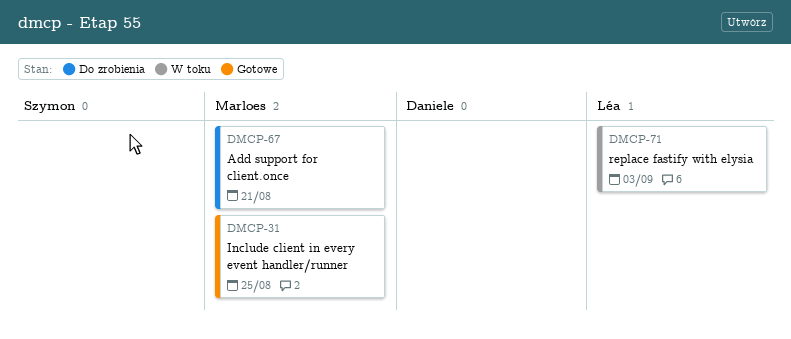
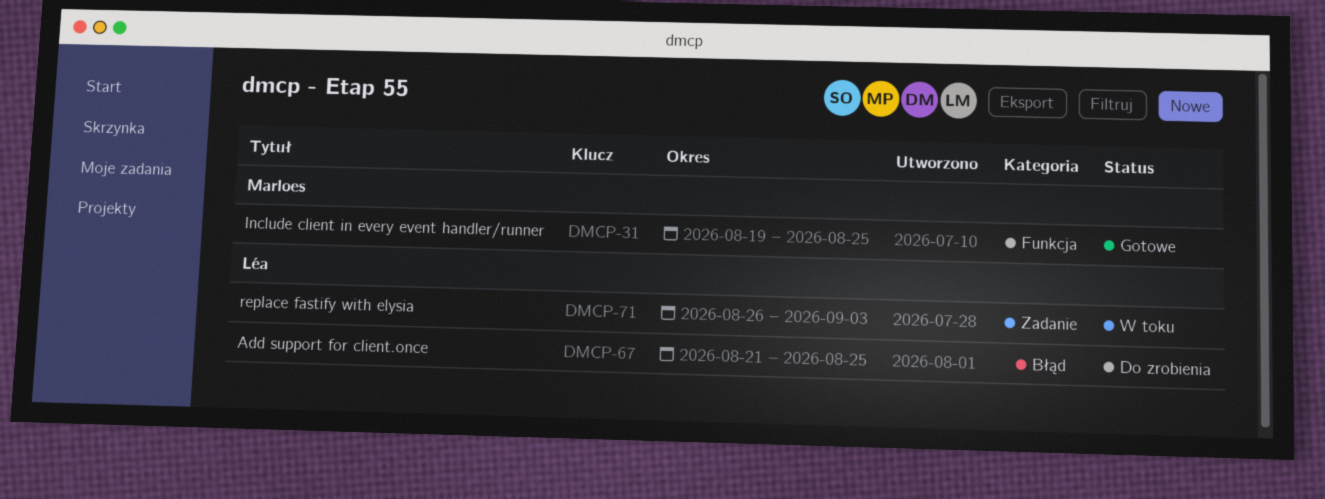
DMCP-67, owner: Marloes -> Léa
DMCP-67, due: Aug 21 -> Aug 25

